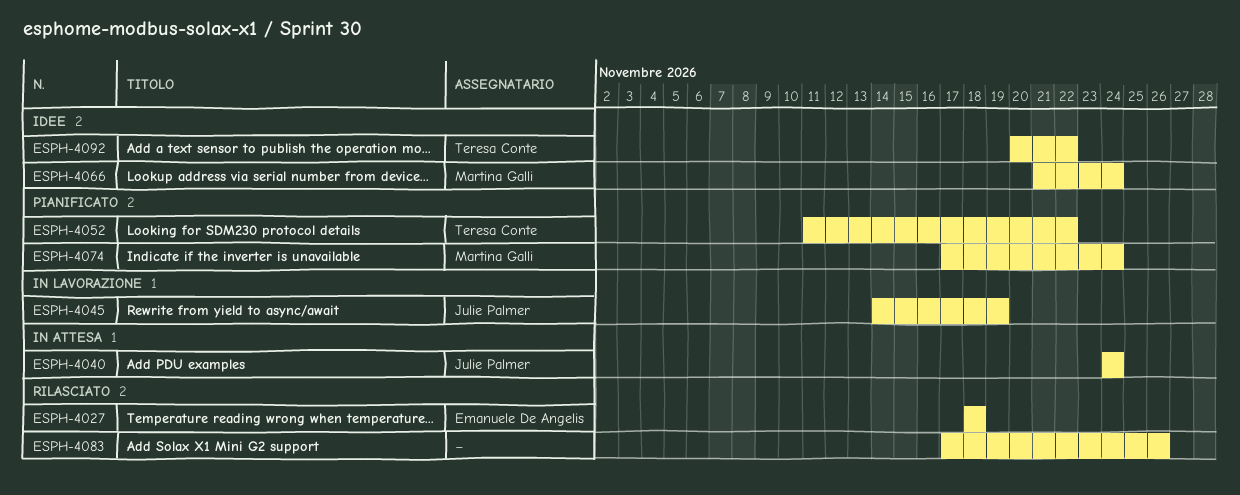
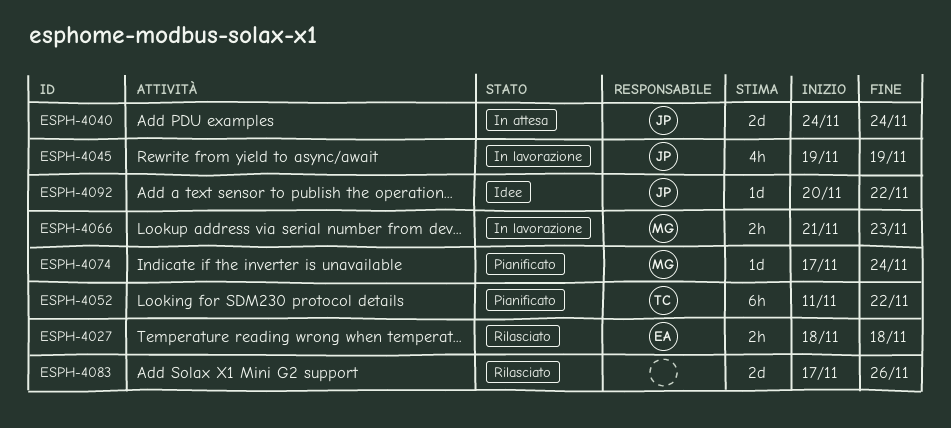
ESPH-4045, start: Nov 14 -> Nov 19
ESPH-4066, status: Idee -> In lavorazione
ESPH-4066, due: Nov 24 -> Nov 23
ESPH-4092, owner: Teresa Conte -> Julie Palmer

